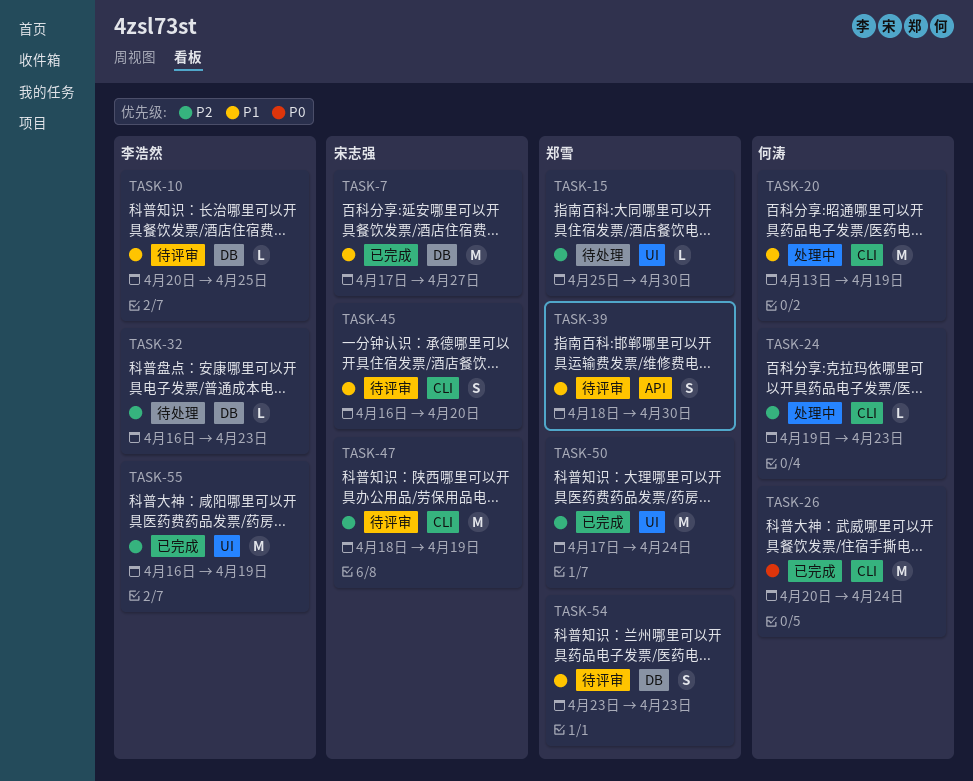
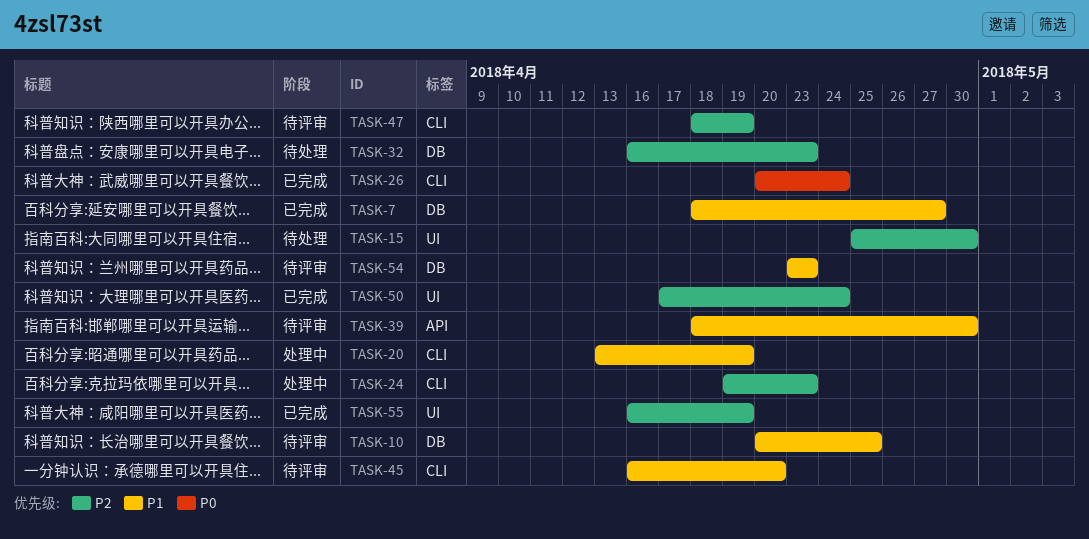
TASK-7, start: Apr 17 -> Apr 18

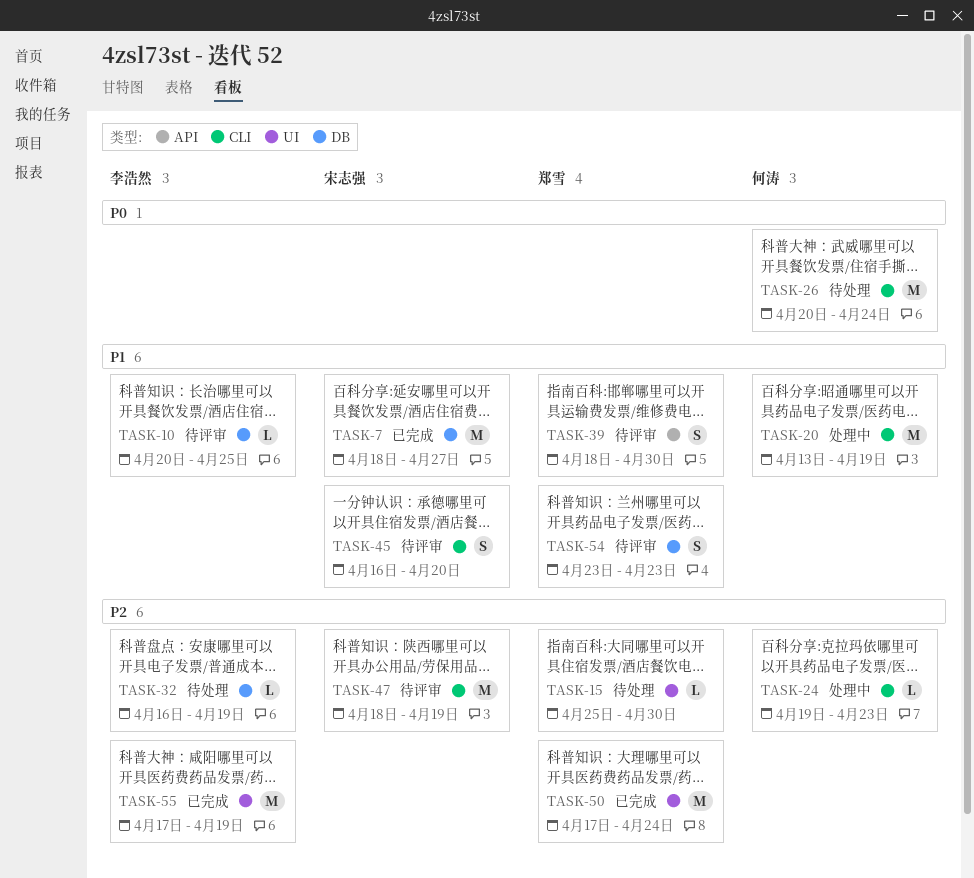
TASK-26, status: 已完成 -> 待处理
TASK-32, due: Apr 23 -> Apr 19
TASK-55, start: Apr 16 -> Apr 17

